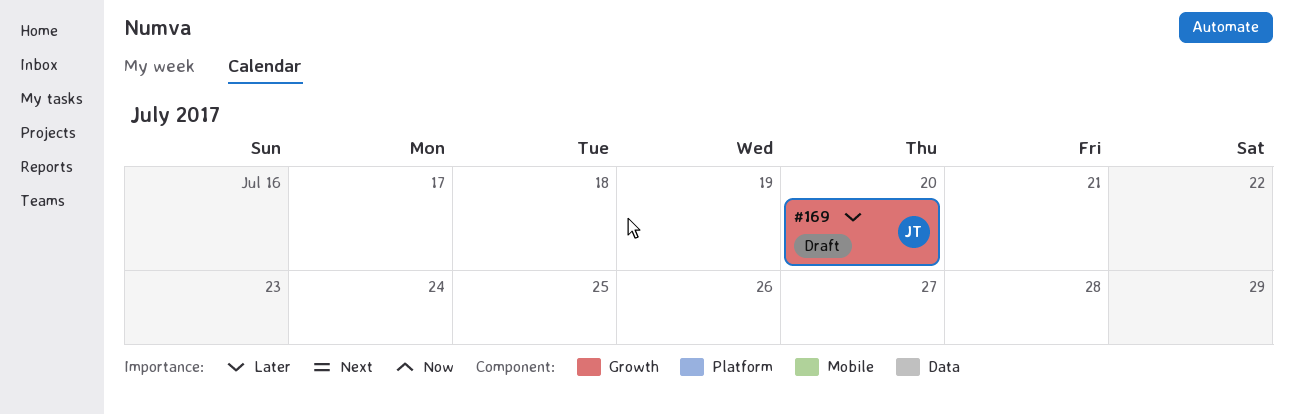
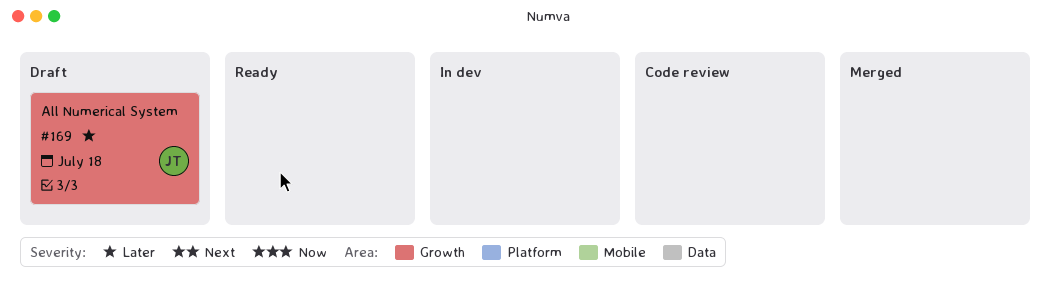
#169, due: Jul 20 -> Jul 18

